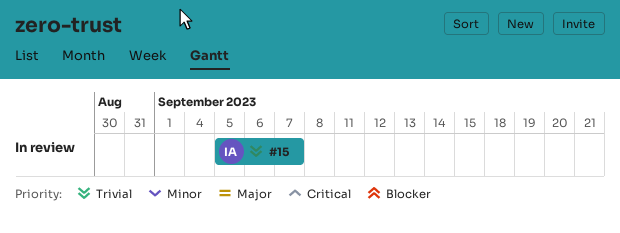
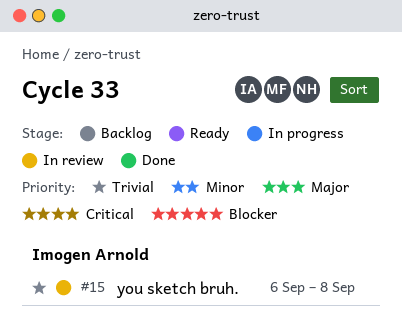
#15, start: Sep 5 -> Sep 6
#15, due: Sep 7 -> Sep 8

